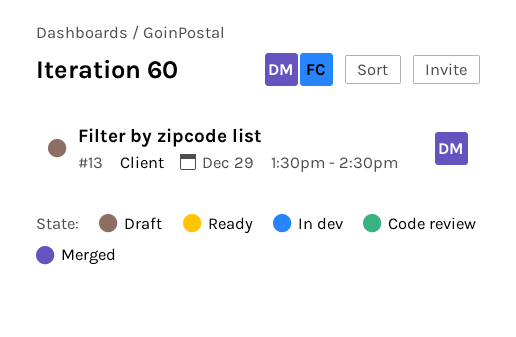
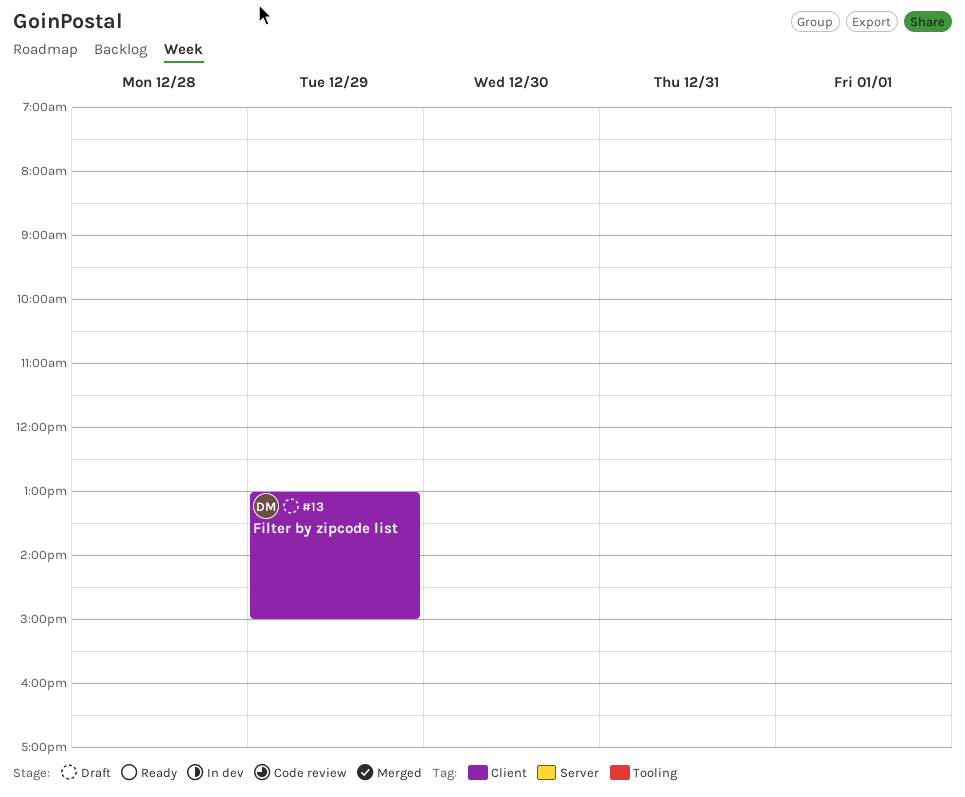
#13, begins: 13:30 -> 13:00
#13, ends: 14:30 -> 15:00

